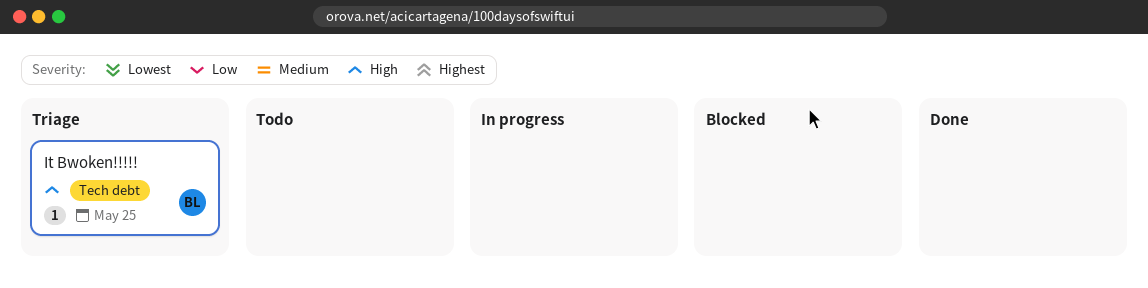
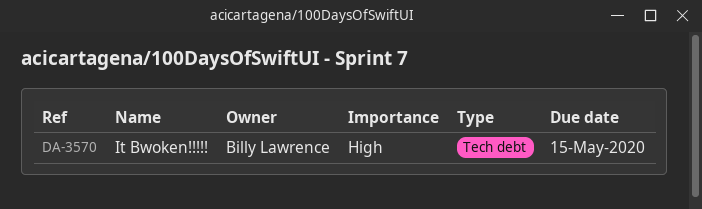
It Bwoken!!!!!, due: May 25 -> May 15

